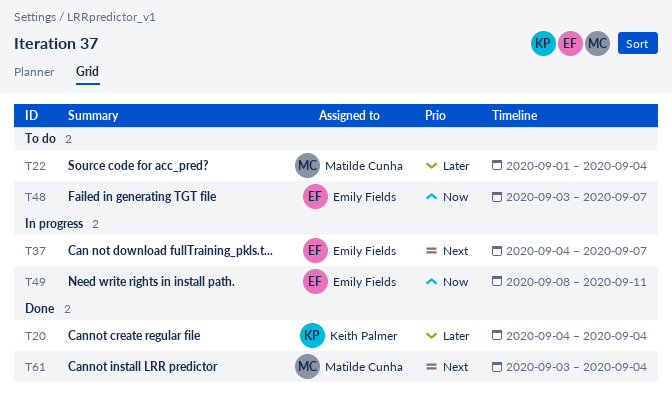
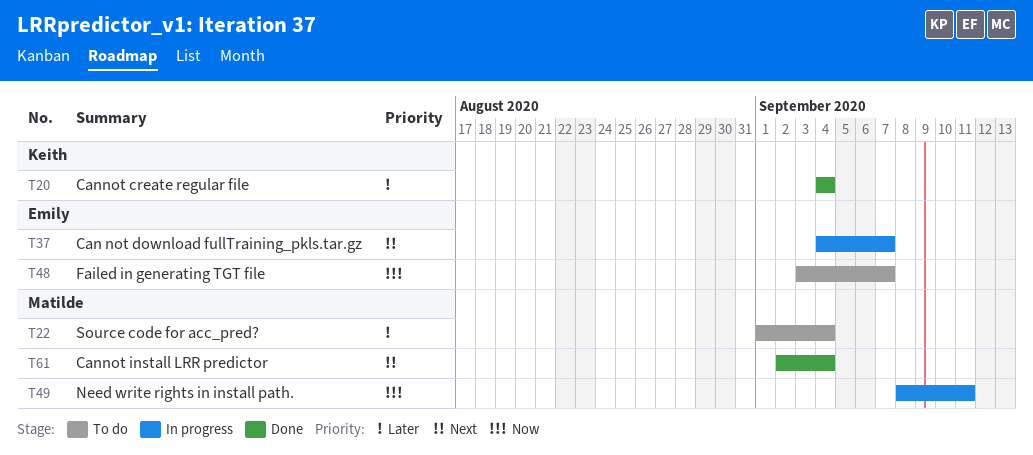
T49, owner: Emily Fields -> Matilde Cunha
T61, start: Sep 3 -> Sep 2

